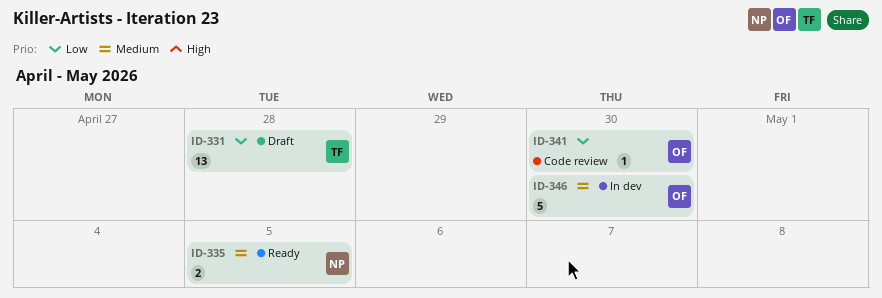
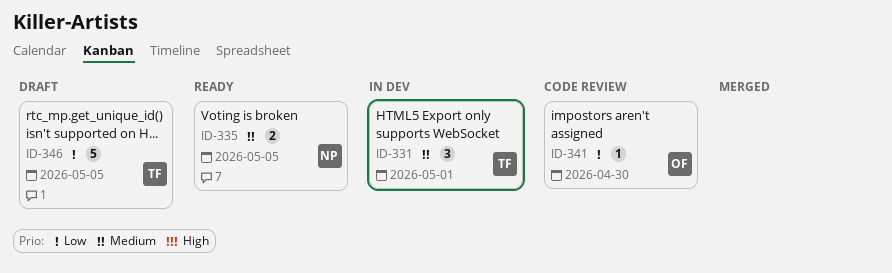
ID-331, status: Draft -> In dev
ID-331, priority: Low -> Medium
ID-331, estimate: 13 -> 3
ID-331, due: Apr 28 -> May 1
ID-346, status: In dev -> Draft
ID-346, owner: OF -> TF
ID-346, priority: Medium -> Low
ID-346, due: Apr 30 -> May 5

